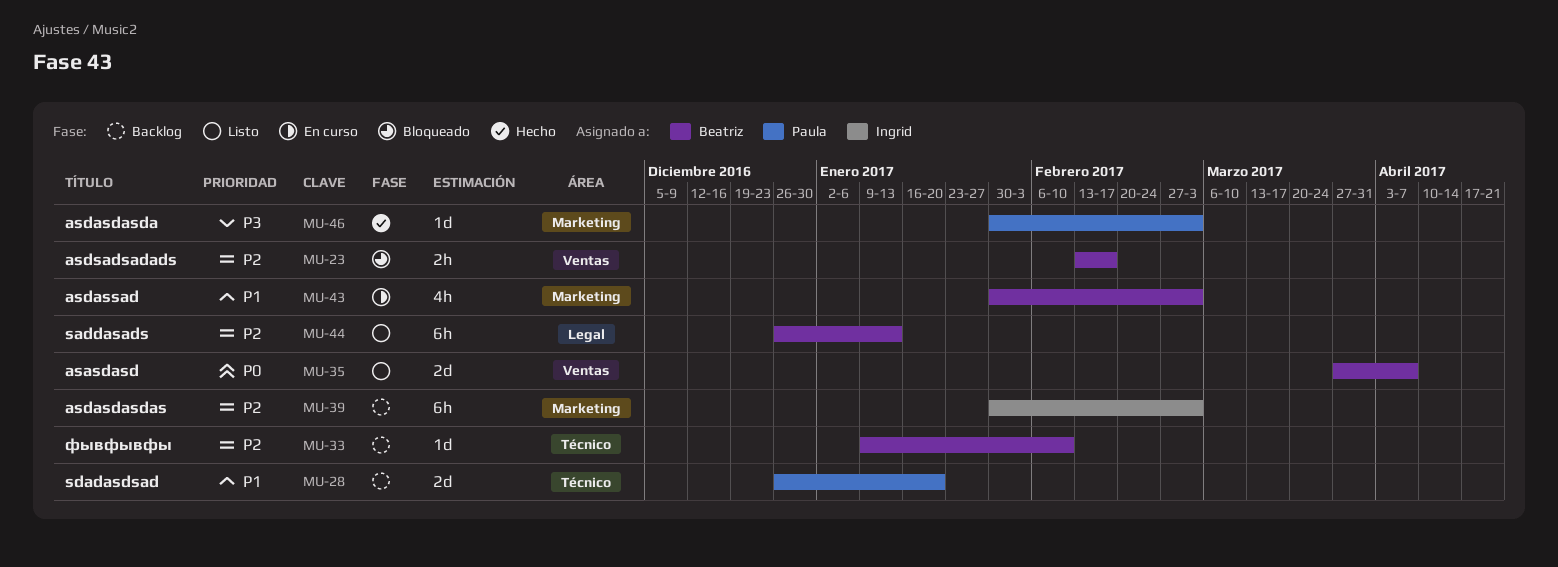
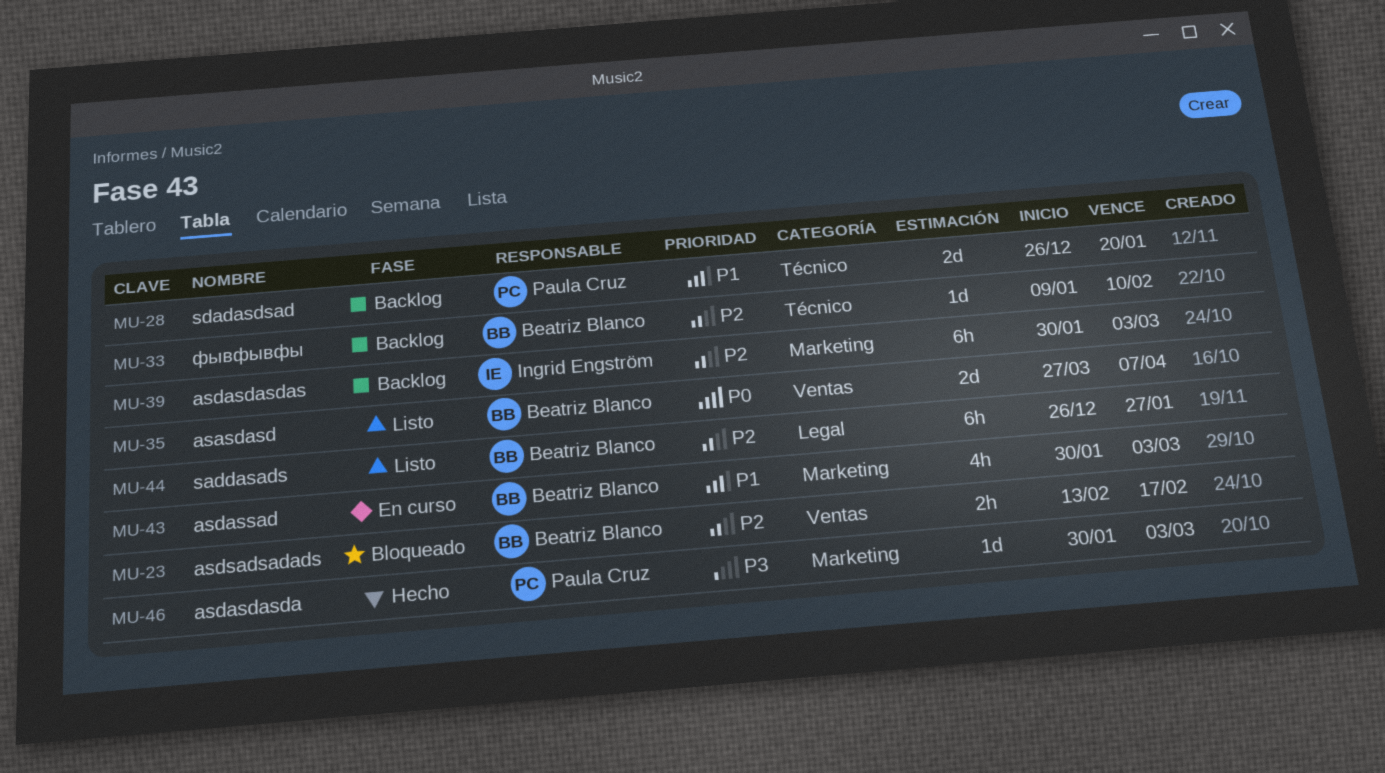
MU-44, due: Jan 13 -> Jan 27

